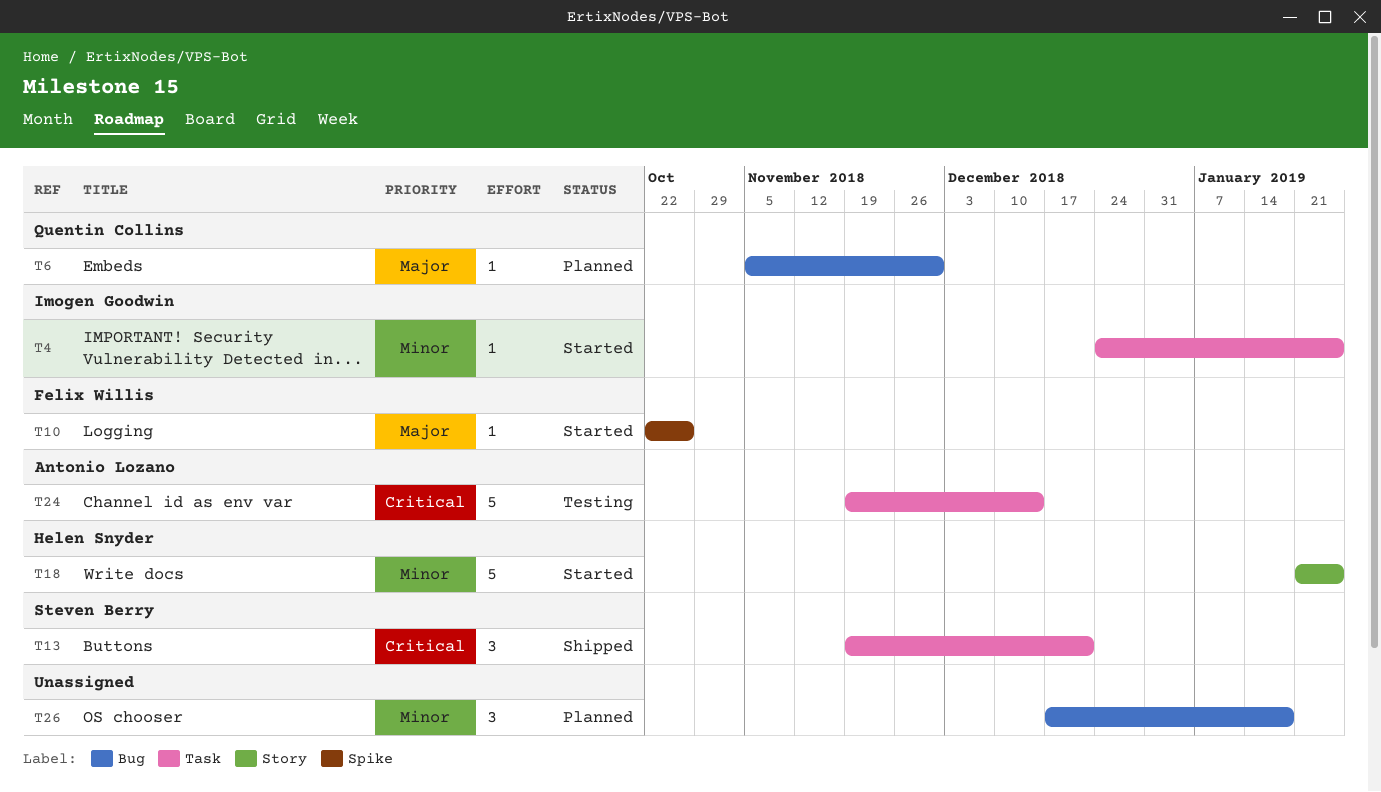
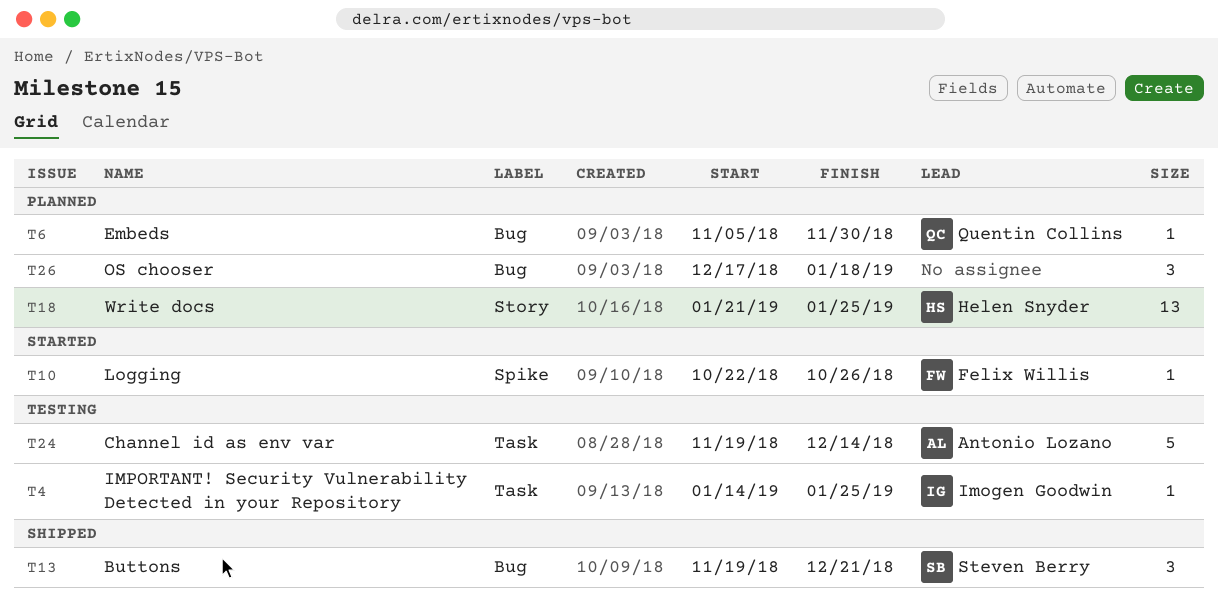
T4, status: Started -> Testing
T4, start: Dec 24 -> Jan 14
T13, label: Task -> Bug
T18, status: Started -> Planned
T18, estimate: 5 -> 13

